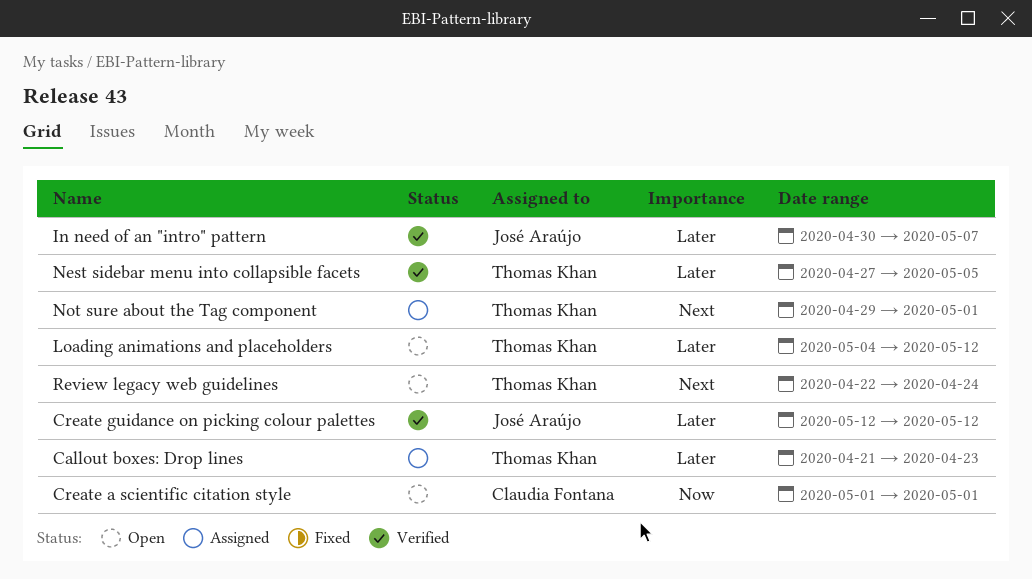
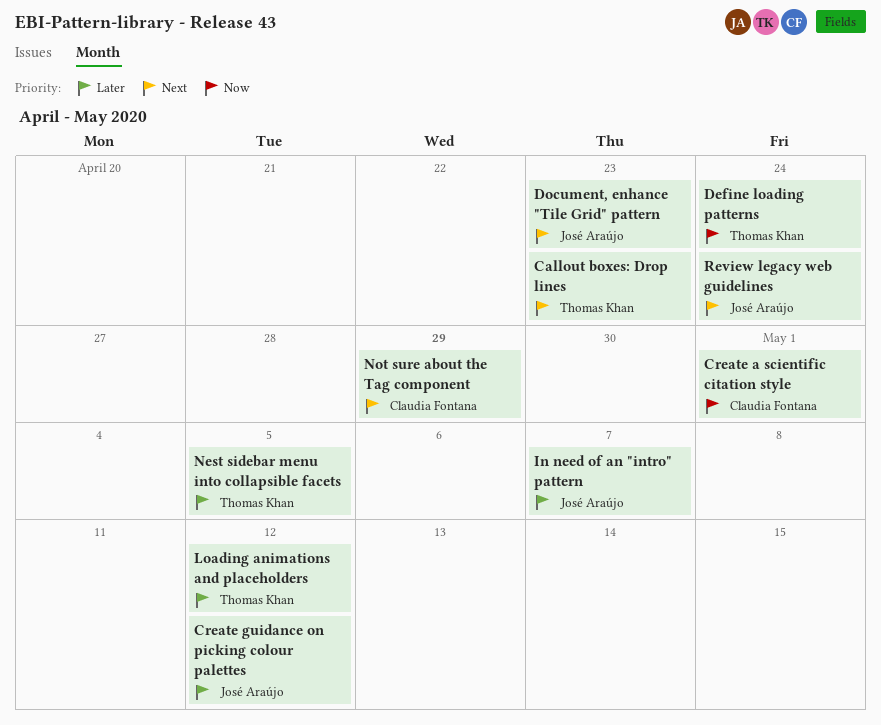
Callout boxes: Drop lines, priority: Later -> Next
Define loading patterns: none -> present
Document, enhance "Tile Grid" pattern: none -> present
Not sure about the Tag component, owner: Thomas Khan -> Claudia Fontana
Not sure about the Tag component, due: May 1 -> Apr 29
Review legacy web guidelines, owner: Thomas Khan -> José Araújo

